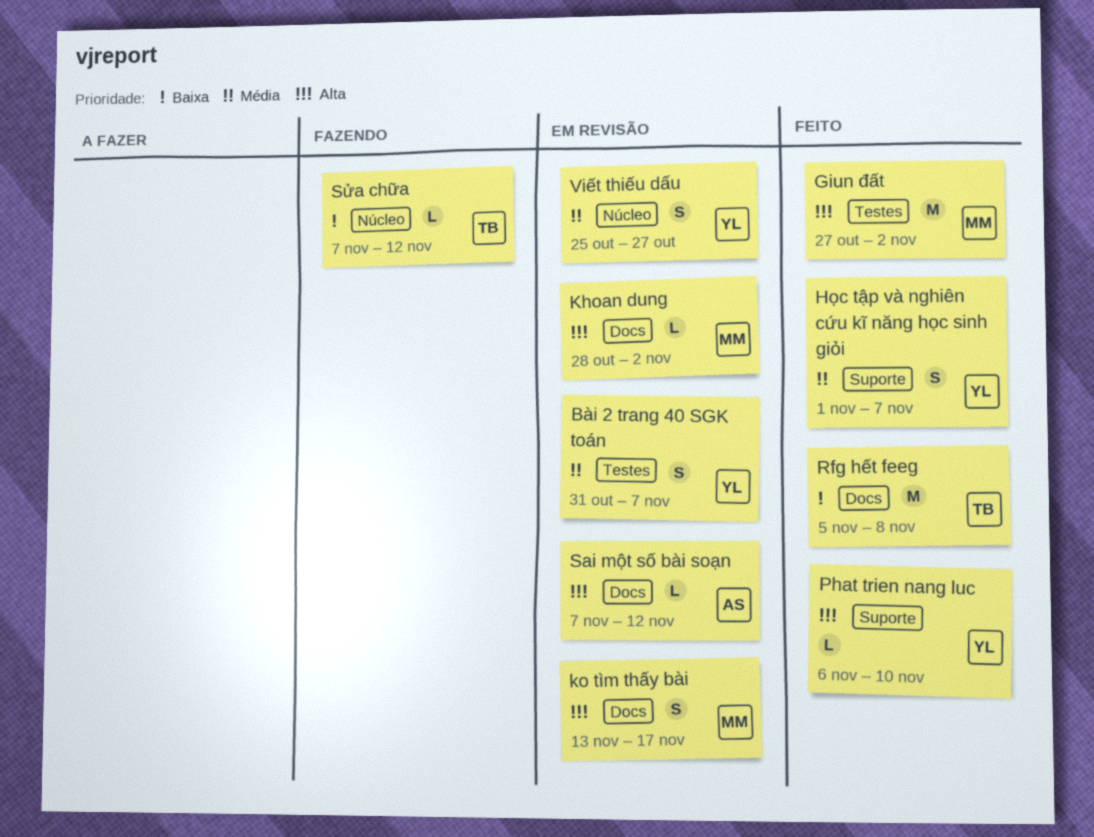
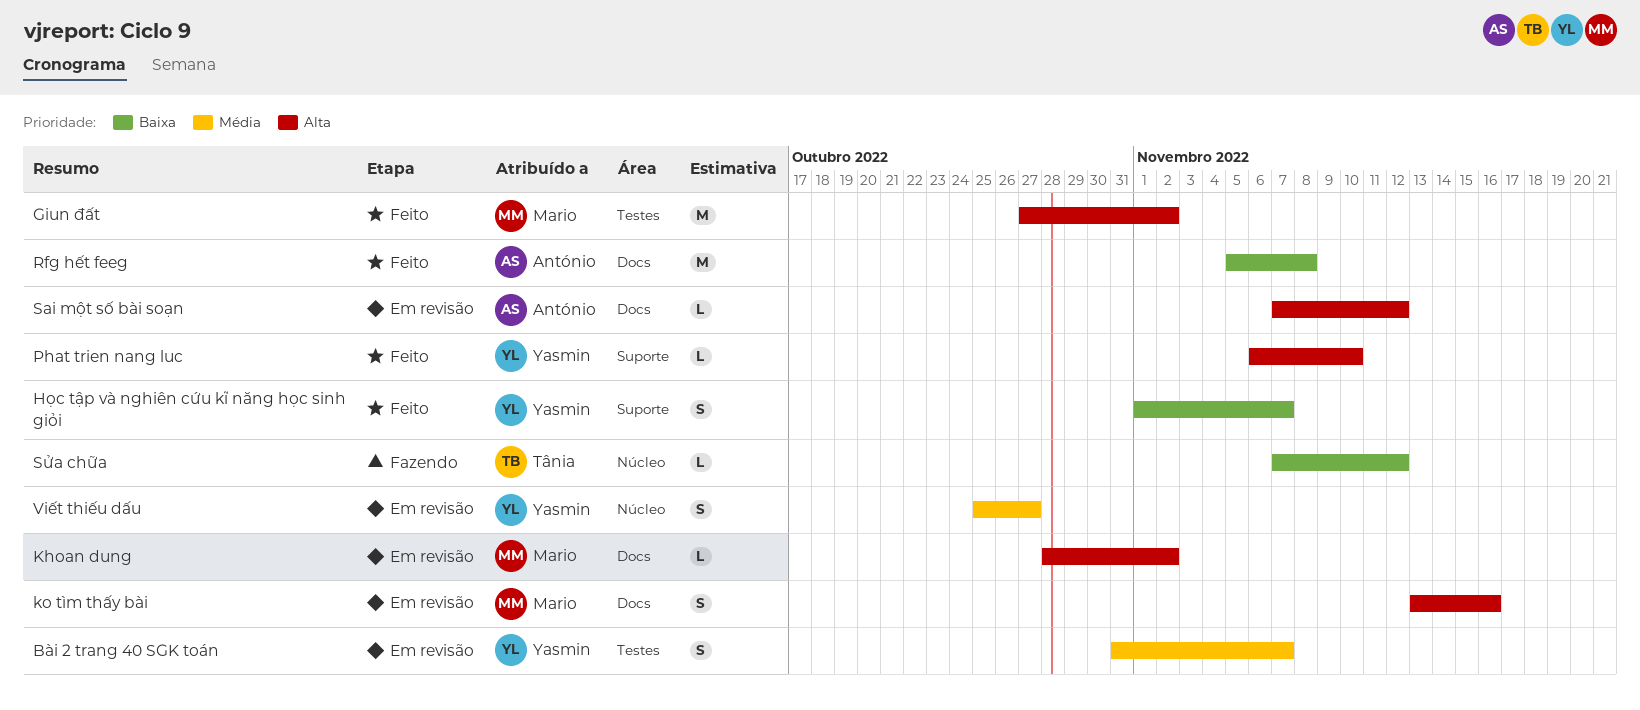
Học tập và nghiên cứu kĩ năng học sinh giỏi, priority: Média -> Baixa
ko tìm thấy bài, due: Nov 17 -> Nov 16
Rfg hết feeg, owner: Tânia -> António

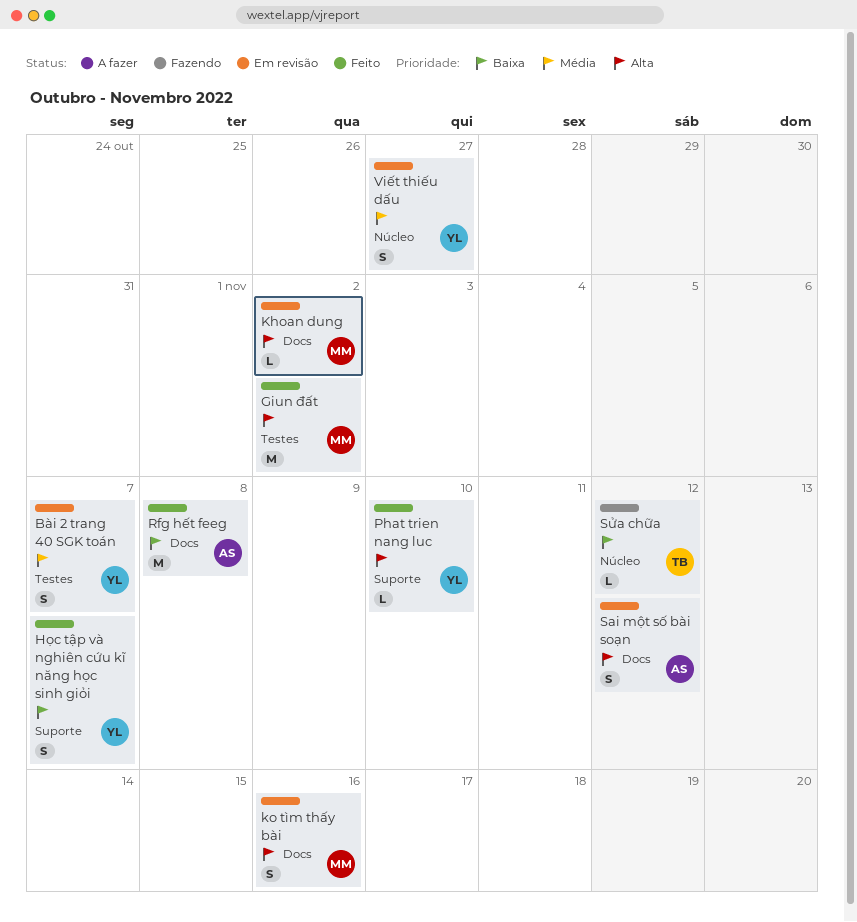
Sai một số bài soạn, estimate: L -> S

